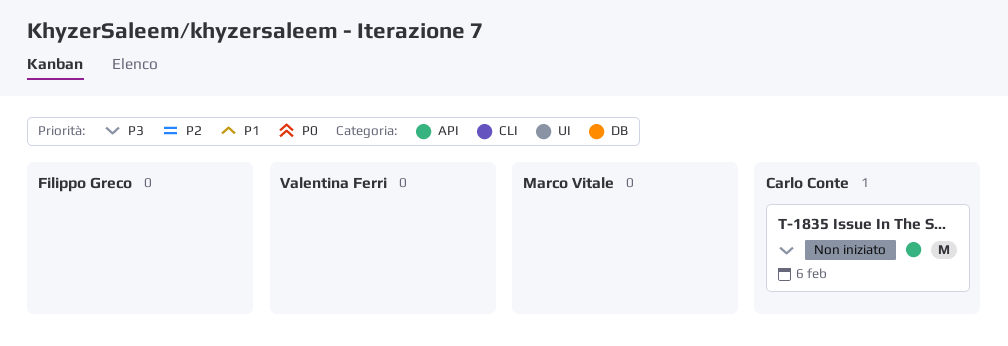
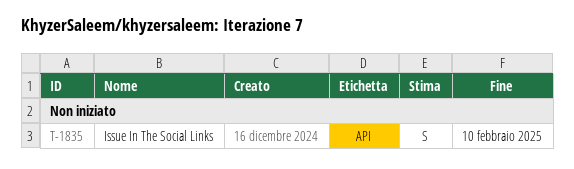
T-1835, estimate: M -> S
T-1835, due: Feb 6 -> Feb 10

